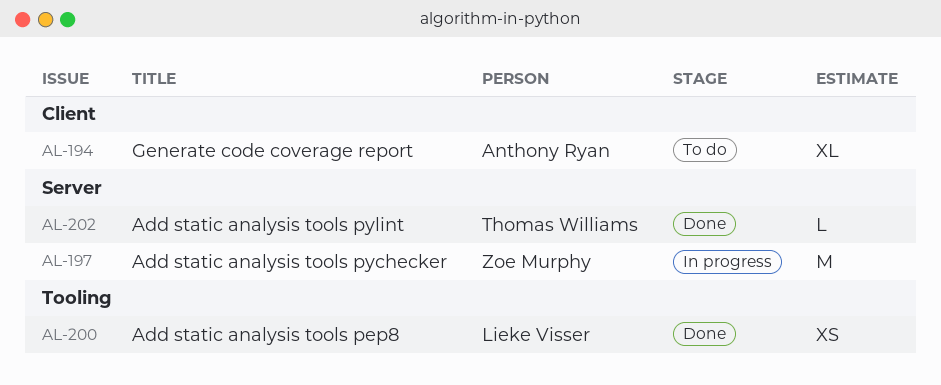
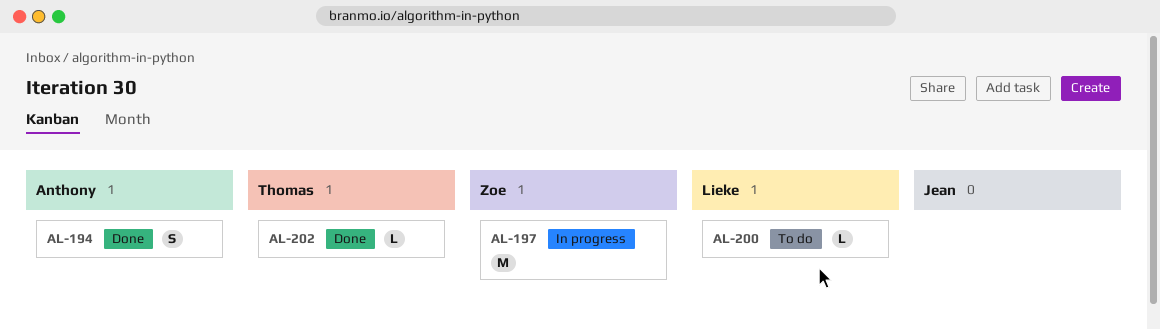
AL-194, status: To do -> Done
AL-194, estimate: XL -> S
AL-200, status: Done -> To do
AL-200, estimate: XS -> L

